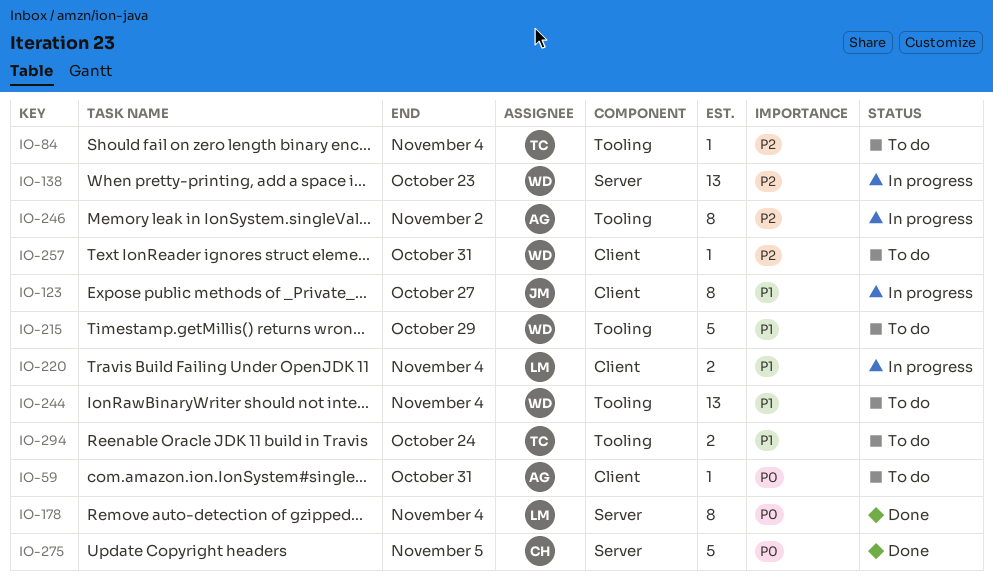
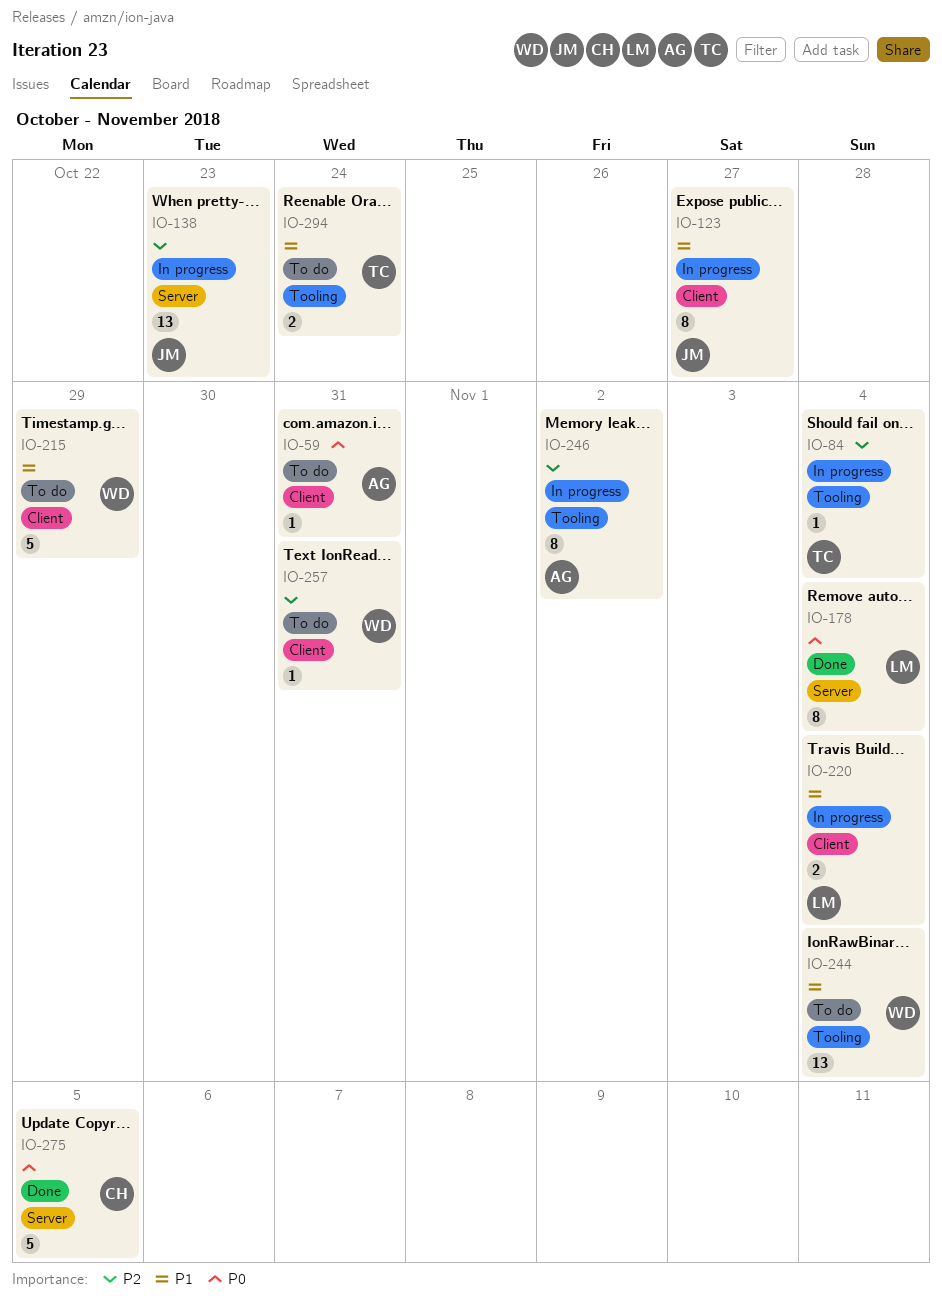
IO-84, status: To do -> In progress
IO-138, owner: WD -> JM
IO-215, label: Tooling -> Client

